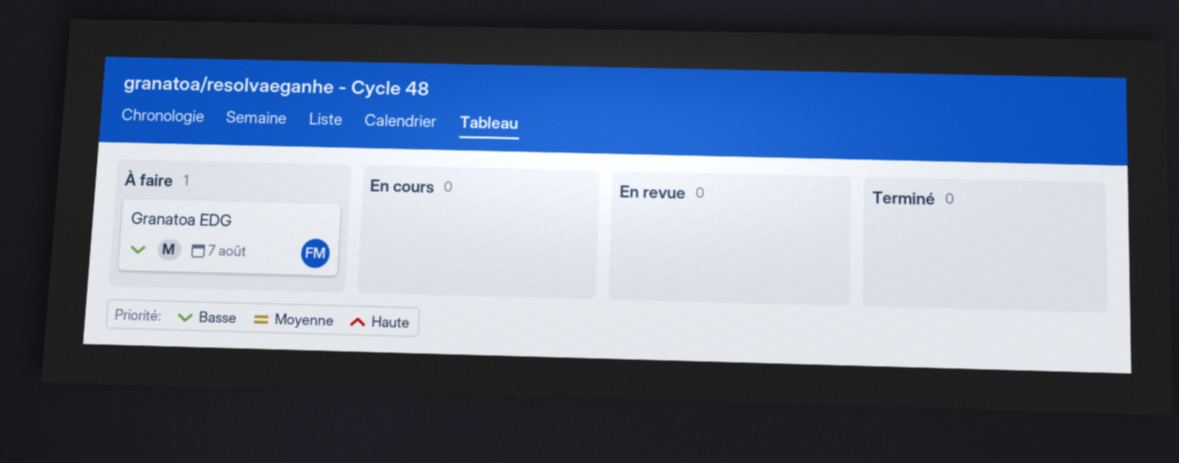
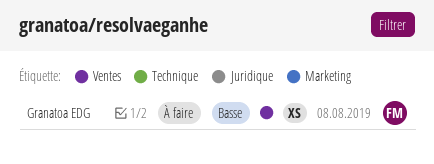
Granatoa EDG, estimate: M -> XS
Granatoa EDG, due: Aug 7 -> Aug 8

